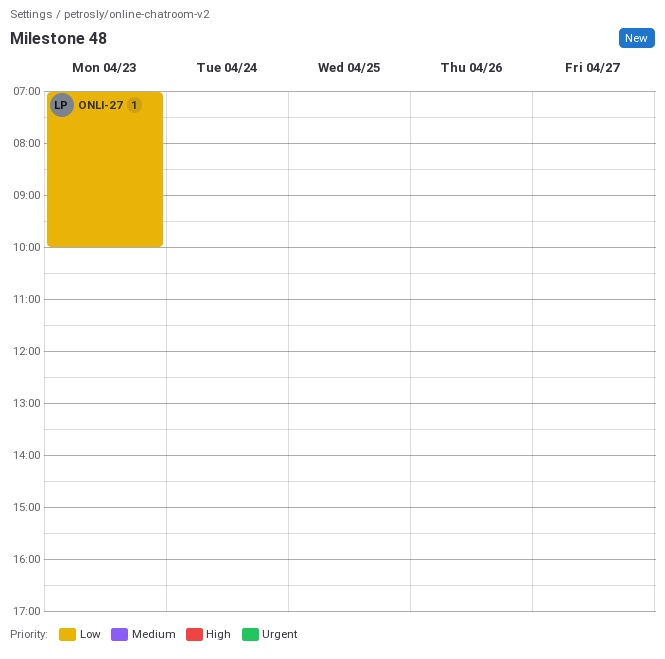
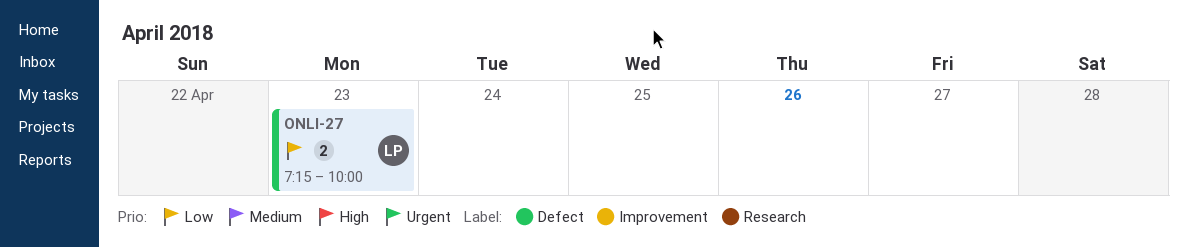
ONLI-27, estimate: 1 -> 2
ONLI-27, begins: 07:00 -> 07:15

